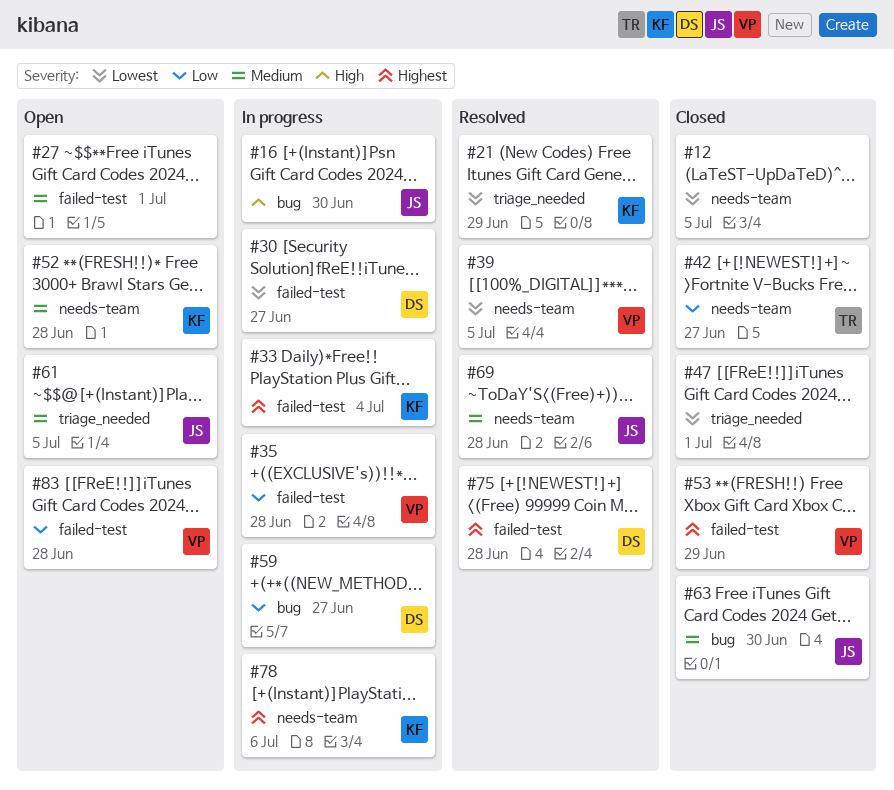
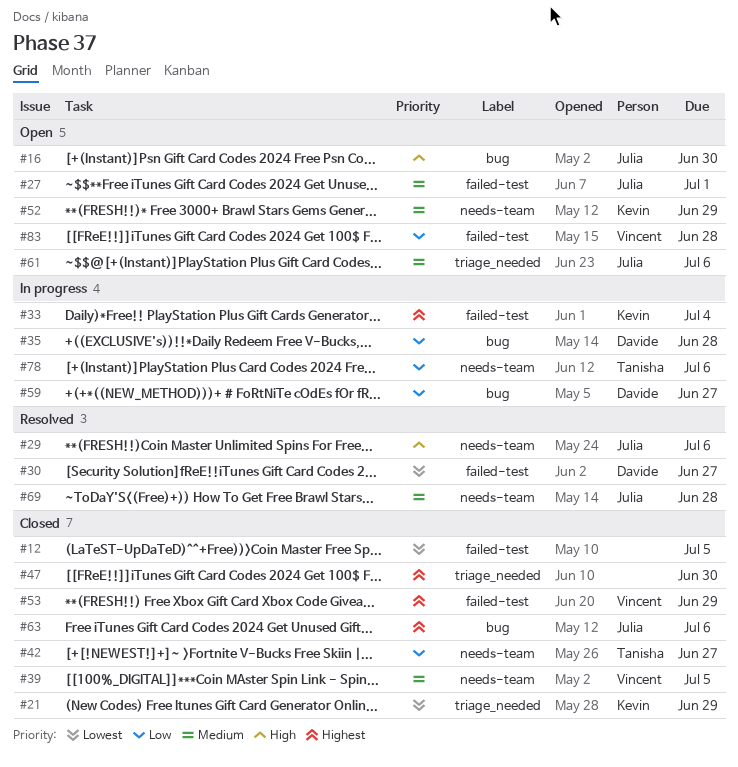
#12, label: needs-team -> failed-test
#16, status: In progress -> Open
#21, status: Resolved -> Closed
#27, owner: none -> Julia
#29: none -> present
#30, status: In progress -> Resolved
#35, owner: Vincent -> Davide
#35, label: failed-test -> bug
#39, status: Resolved -> Closed
#39, priority: Lowest -> Medium
#47, priority: Lowest -> Highest
#47, due: Jul 1 -> Jun 30
#52, due: Jun 28 -> Jun 29
#61, due: Jul 5 -> Jul 6
#63, priority: Medium -> Highest
#63, due: Jun 30 -> Jul 6
#75: present -> none
#78, owner: Kevin -> Tanisha
#78, priority: Highest -> Low

